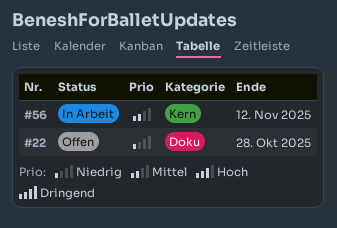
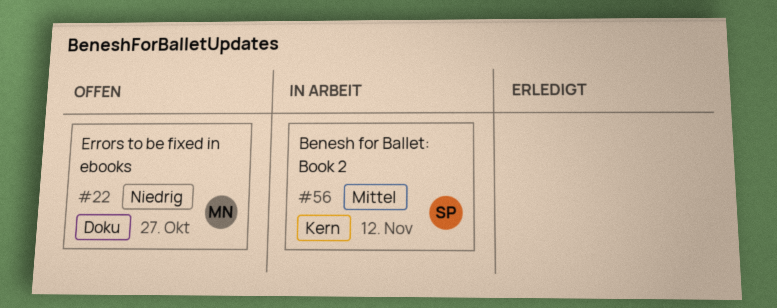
#22, due: Oct 28 -> Oct 27

